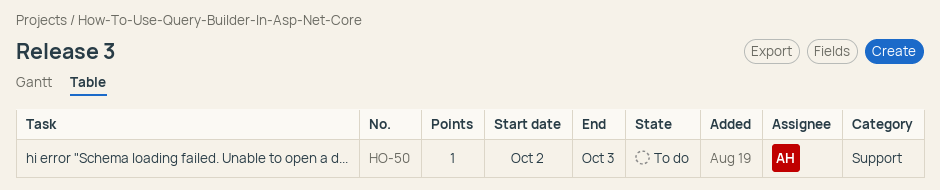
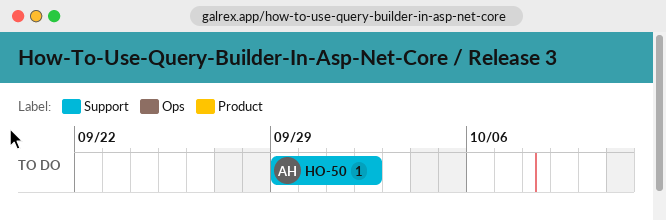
HO-50, start: Oct 2 -> Sep 29
HO-50, due: Oct 3 -> Oct 2

